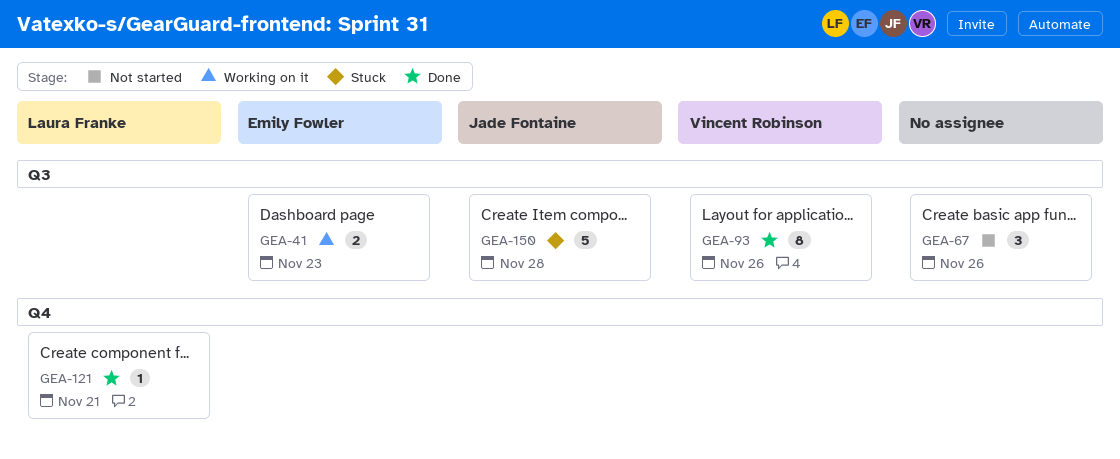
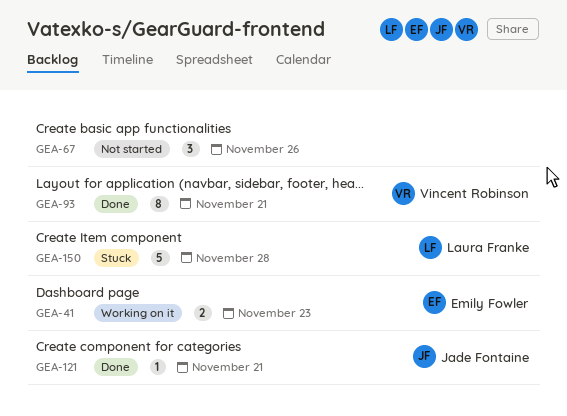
GEA-93, due: Nov 26 -> Nov 21
GEA-121, owner: Laura Franke -> Jade Fontaine
GEA-150, owner: Jade Fontaine -> Laura Franke

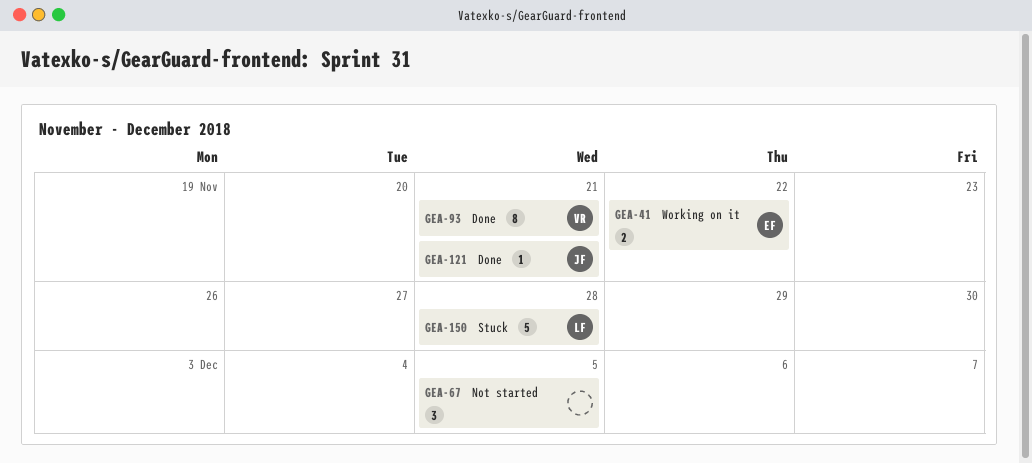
GEA-41, due: Nov 23 -> Nov 22
GEA-67, due: Nov 26 -> Dec 5

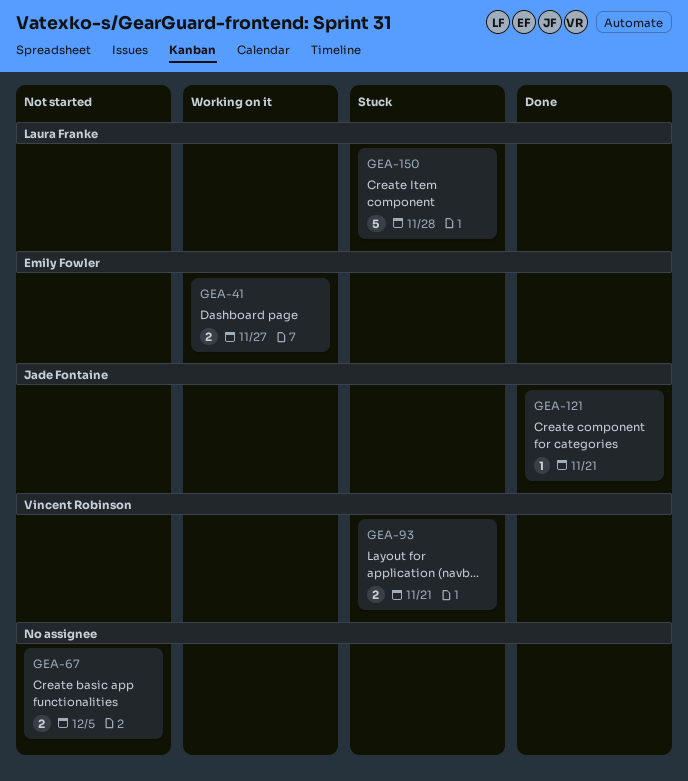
GEA-41, due: Nov 22 -> Nov 27
GEA-67, estimate: 3 -> 2
GEA-93, status: Done -> Stuck
GEA-93, estimate: 8 -> 2

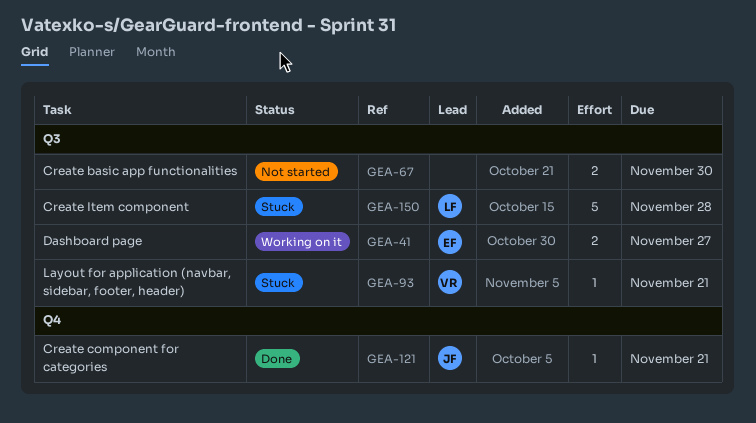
GEA-67, due: Dec 5 -> Nov 30
GEA-93, estimate: 2 -> 1

